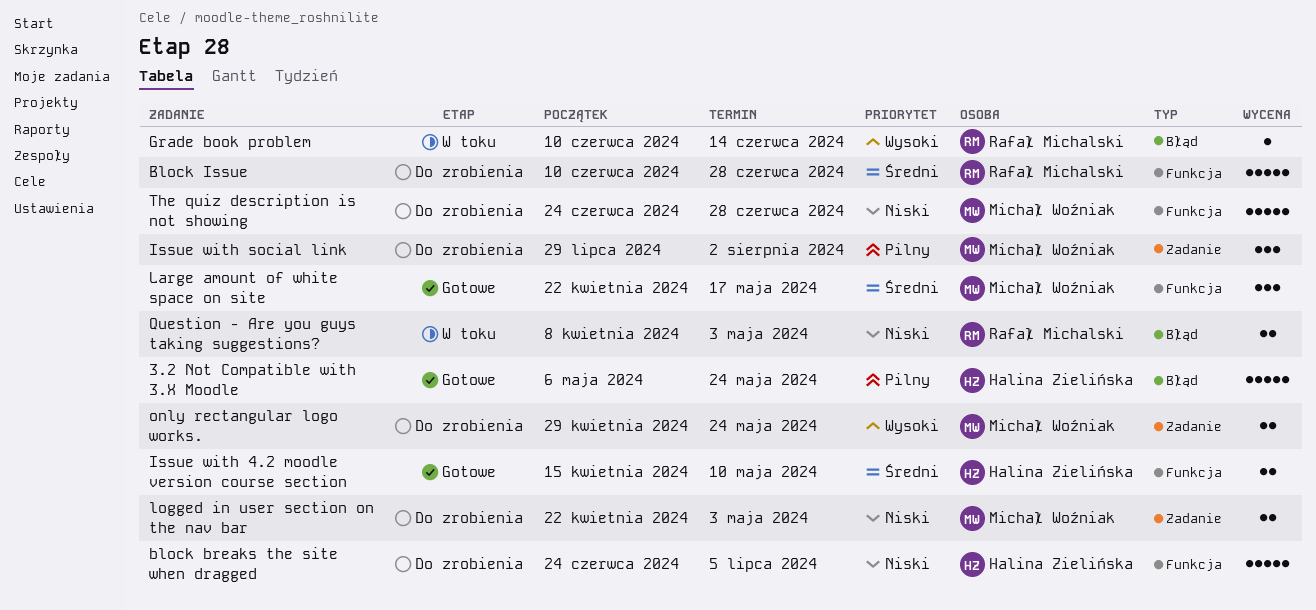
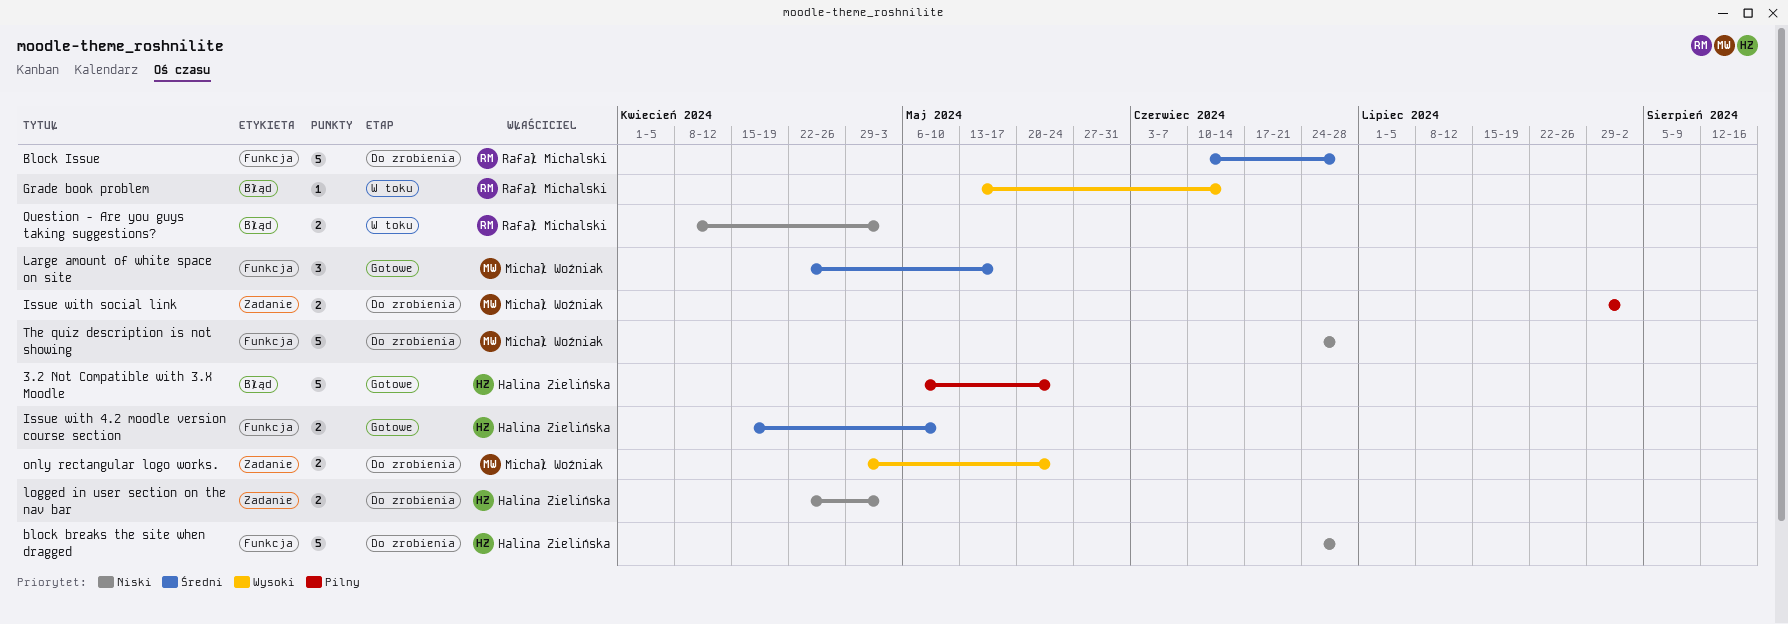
block breaks the site when dragged, due: Jul 5 -> Jun 28
Grade book problem, start: Jun 10 -> May 13
Issue with social link, estimate: 3 -> 2
logged in user section on the nav bar, owner: Michał Woźniak -> Halina Zielińska

